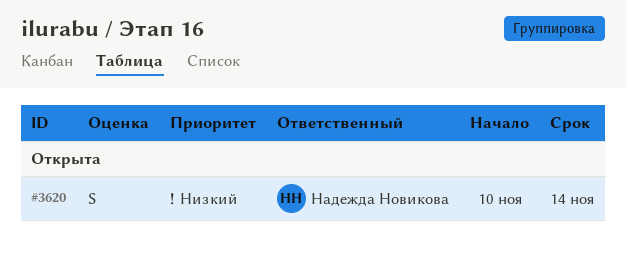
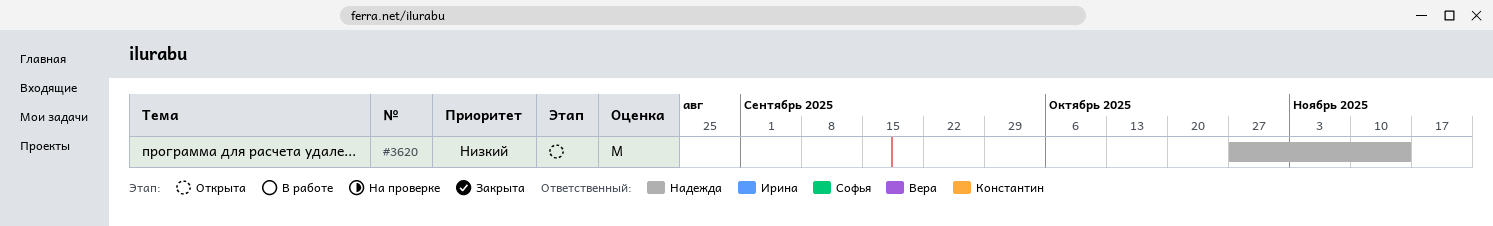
#3620, estimate: S -> M
#3620, start: Nov 10 -> Oct 27

